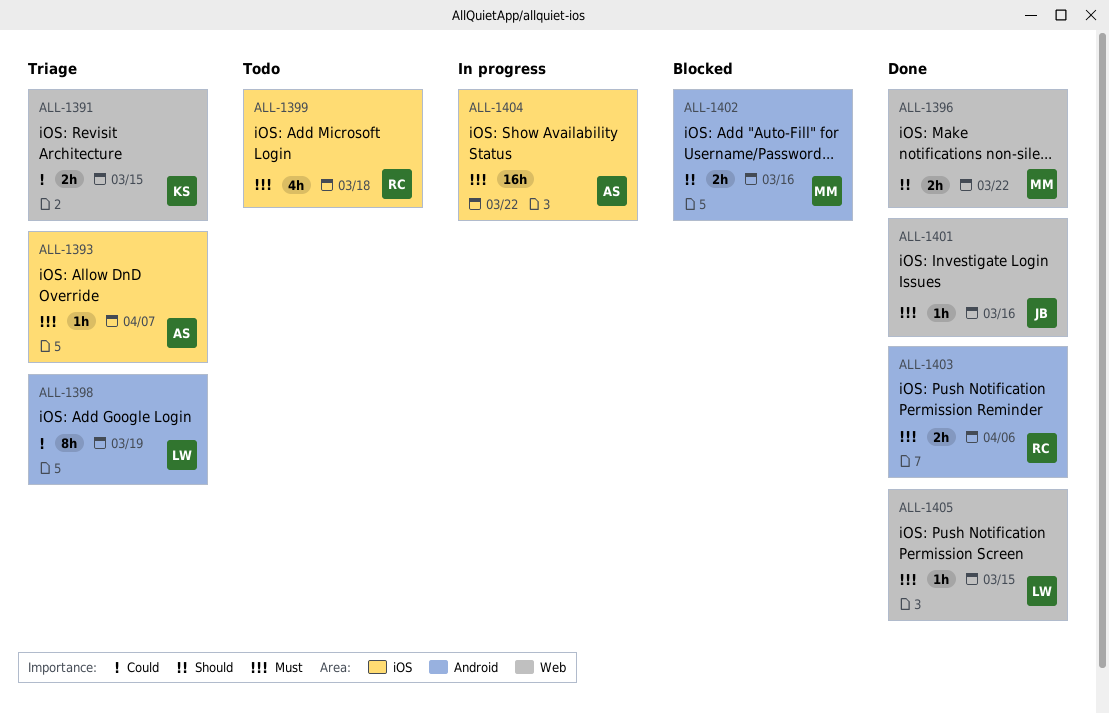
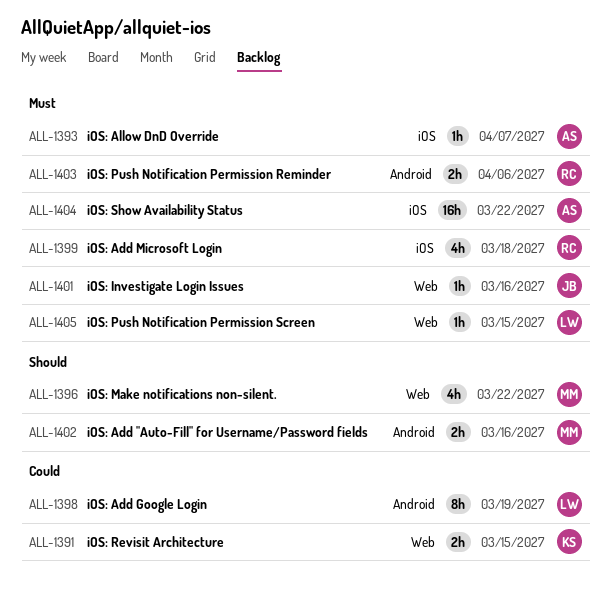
ALL-1396, estimate: 2h -> 4h

